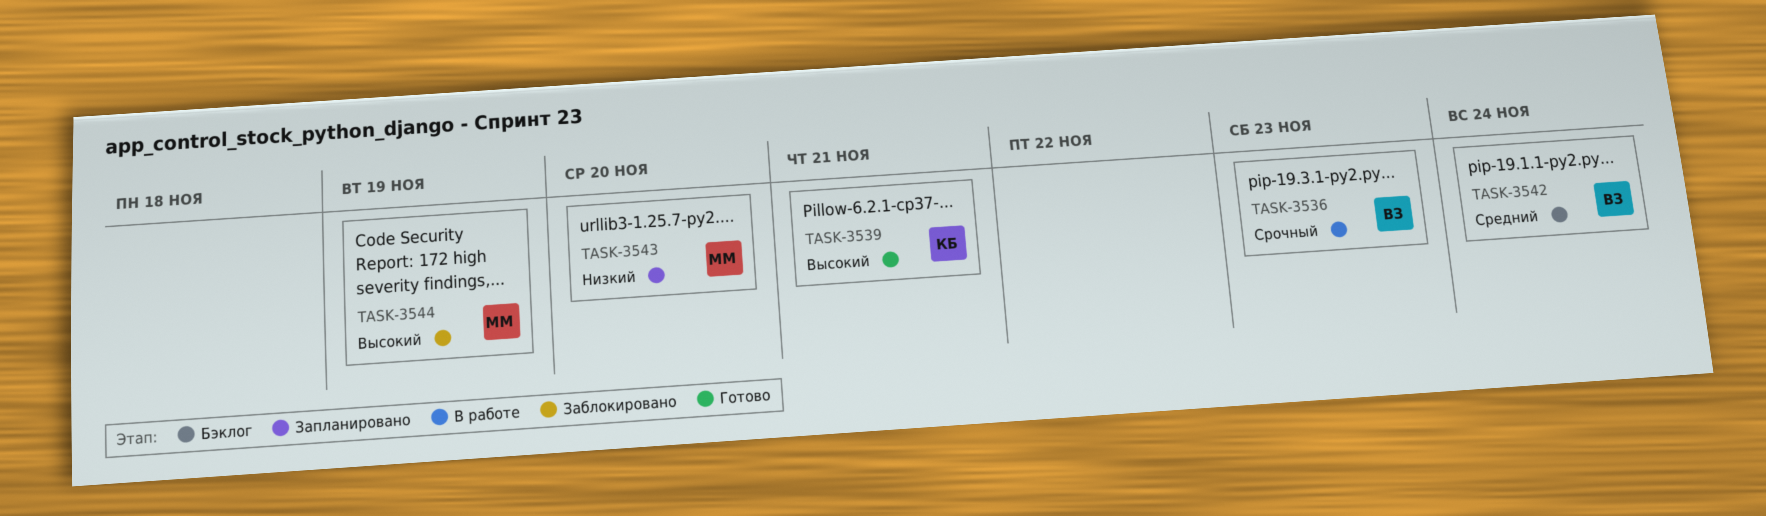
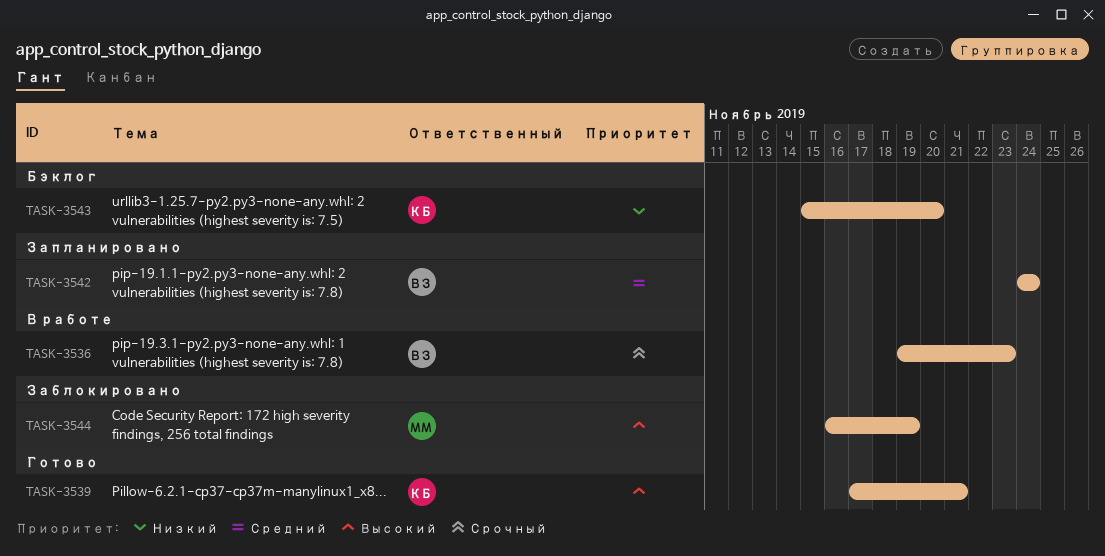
TASK-3542, status: Бэклог -> Запланировано
TASK-3543, status: Запланировано -> Бэклог
TASK-3543, owner: ММ -> КБ

